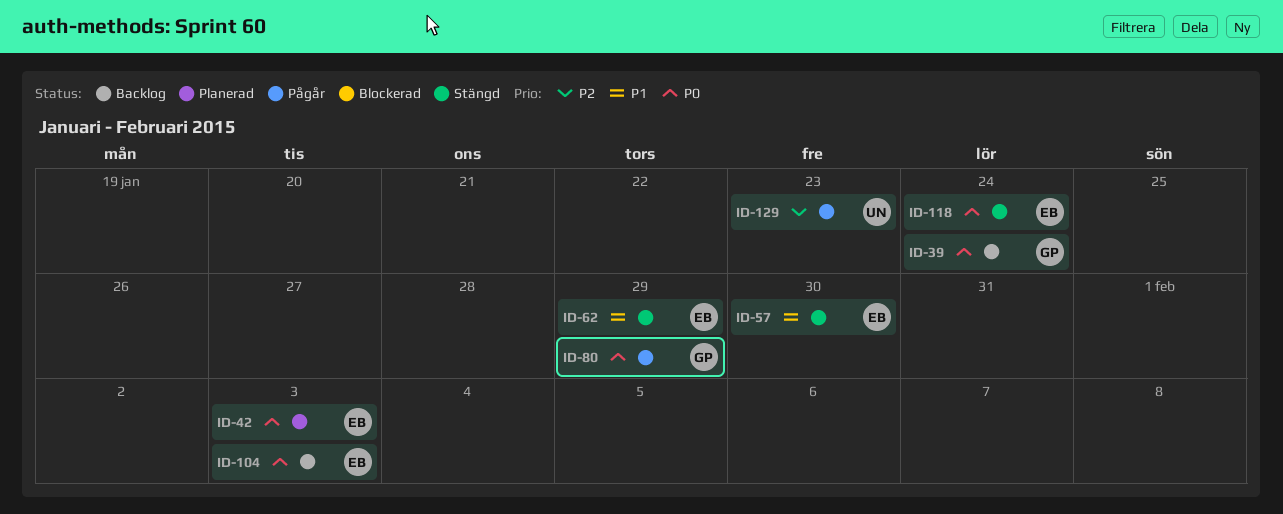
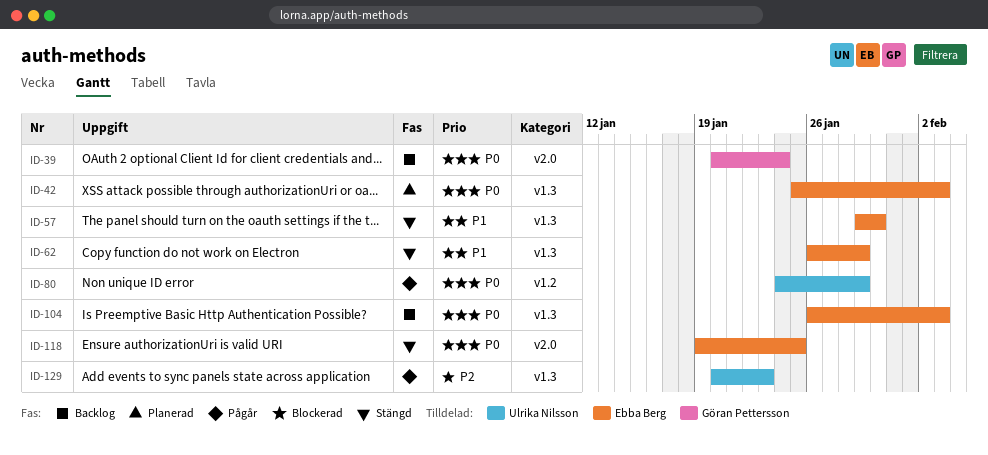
ID-80, owner: Göran Pettersson -> Ulrika Nilsson
ID-118, due: Jan 24 -> Jan 25

